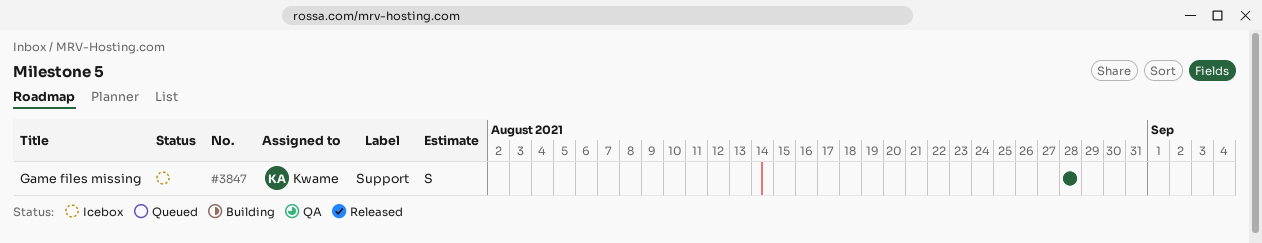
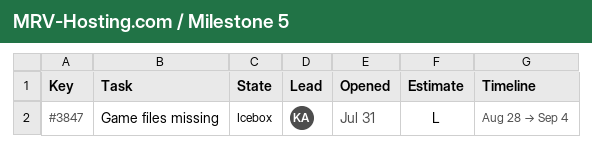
#3847, estimate: S -> L
#3847, due: Aug 28 -> Sep 4

